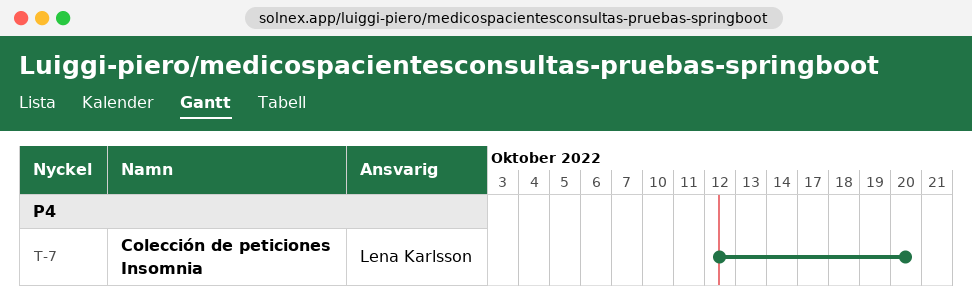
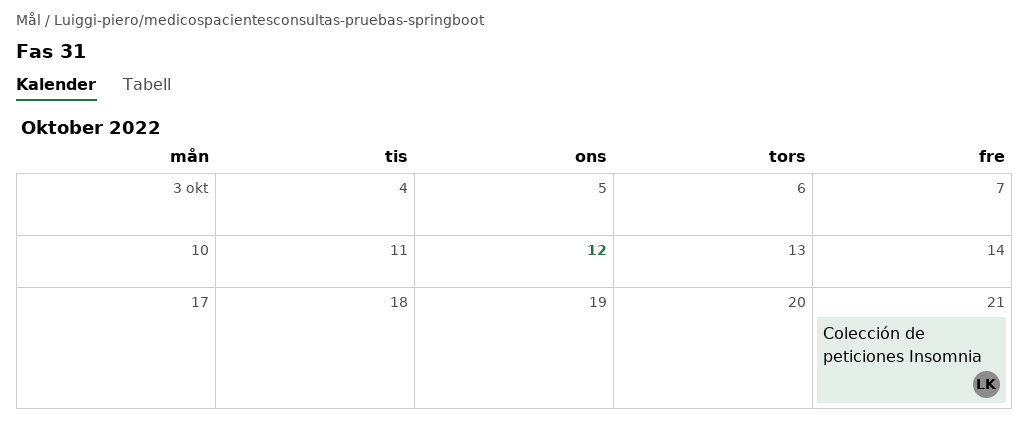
Colección de peticiones Insomnia, due: Oct 20 -> Oct 21

